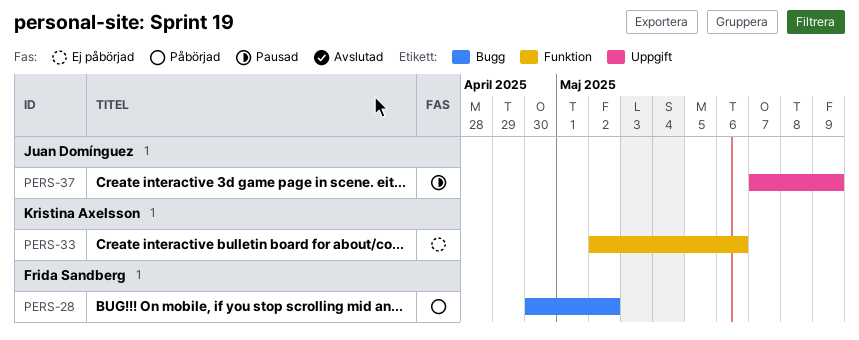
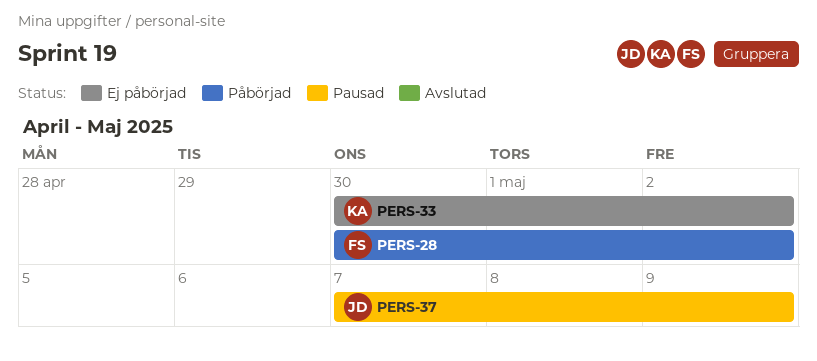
PERS-33, start: May 2 -> Apr 30
PERS-33, due: May 6 -> May 2

